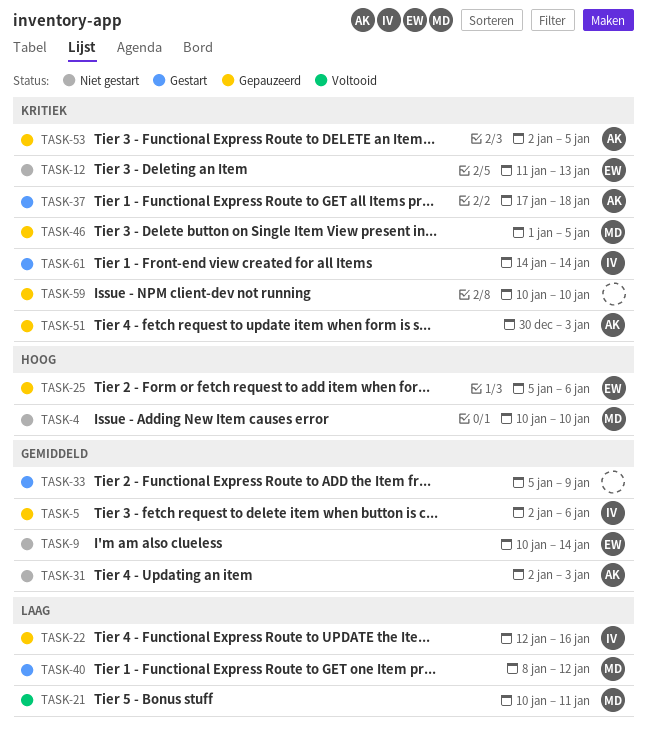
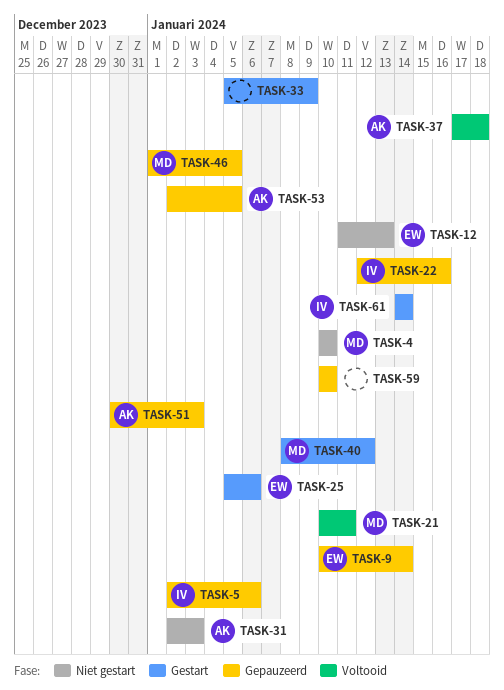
TASK-9, status: Niet gestart -> Gepauzeerd
TASK-25, status: Gepauzeerd -> Gestart
TASK-37, status: Gestart -> Voltooid

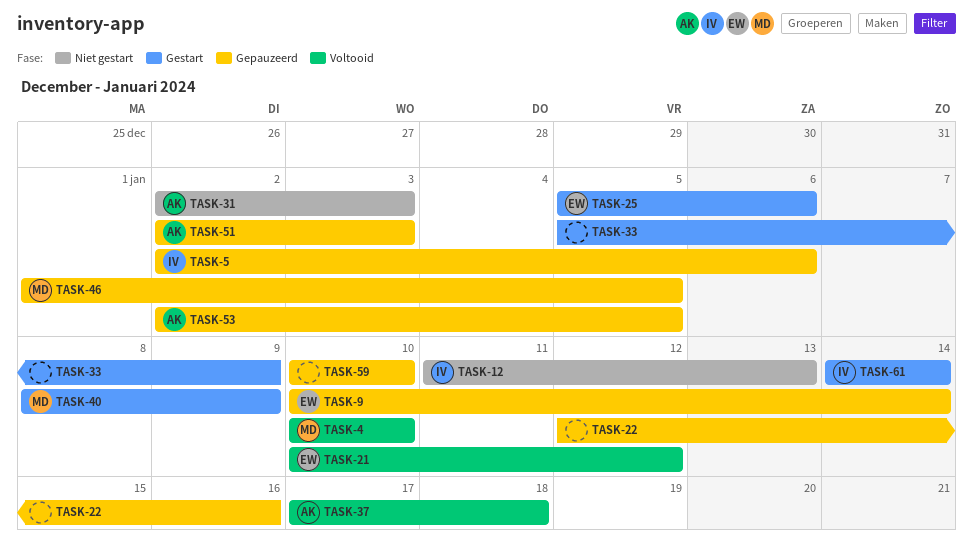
TASK-4, status: Niet gestart -> Voltooid
TASK-12, owner: EW -> IV
TASK-21, owner: MD -> EW
TASK-21, due: Jan 11 -> Jan 12
TASK-22, owner: IV -> none
TASK-40, due: Jan 12 -> Jan 9
TASK-51, start: Dec 30 -> Jan 2

